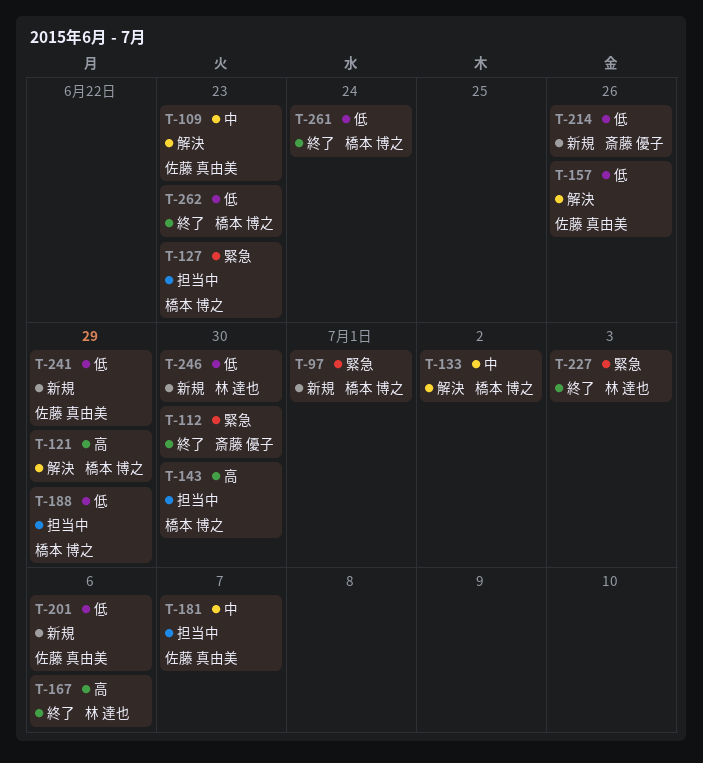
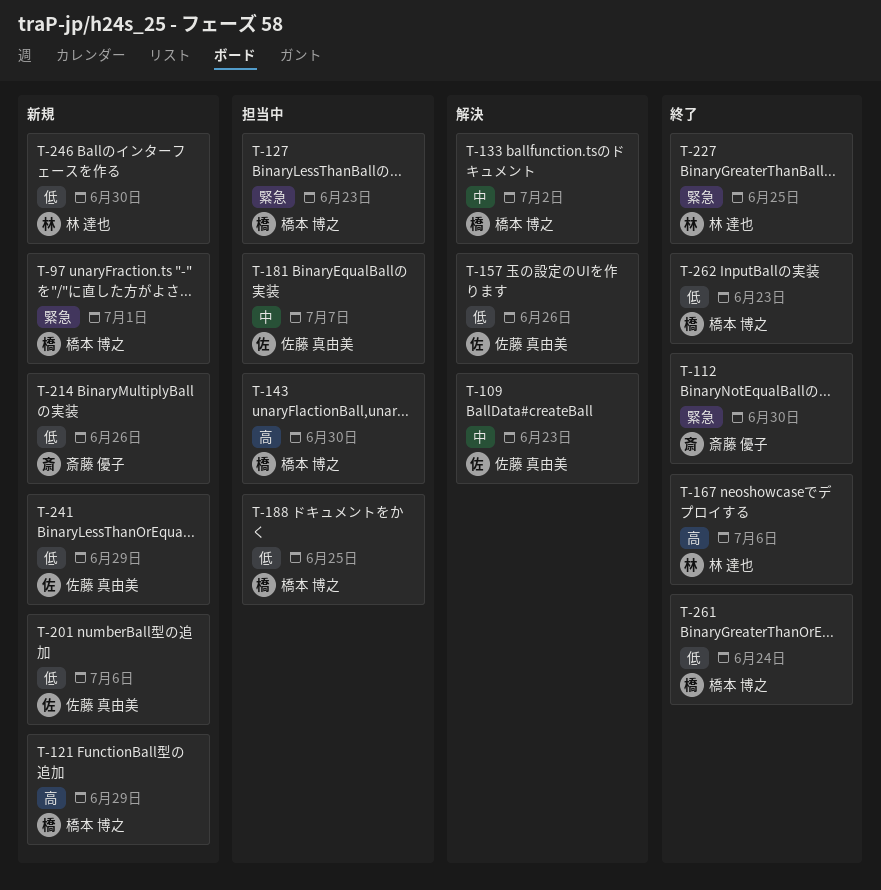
T-121, status: 解決 -> 新規
T-188, due: Jun 29 -> Jun 25
T-227, due: Jul 3 -> Jun 25

